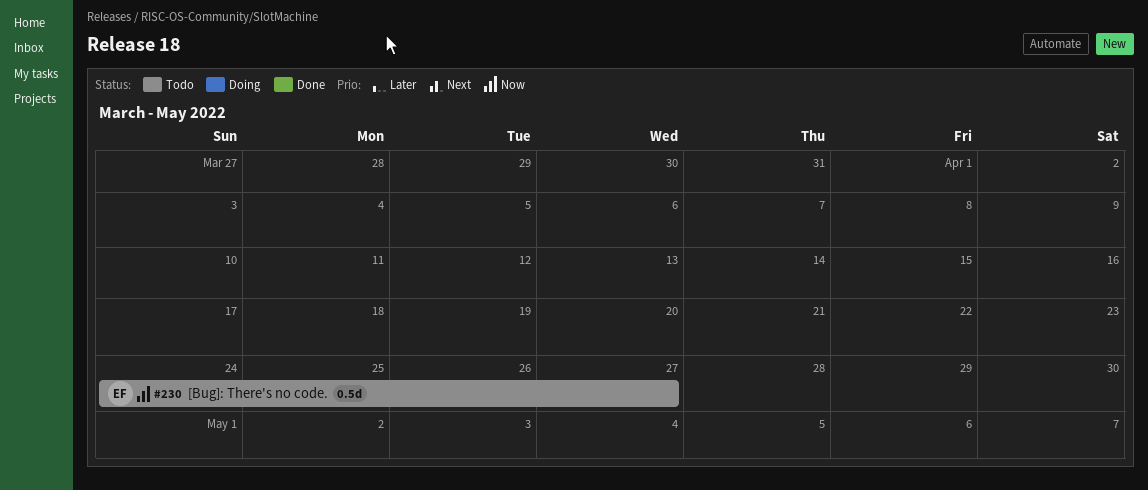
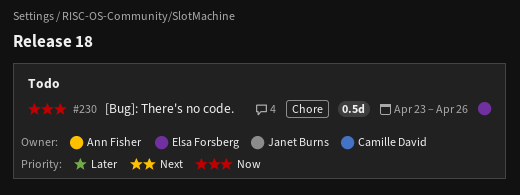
#230, start: Apr 24 -> Apr 23
#230, due: Apr 27 -> Apr 26

